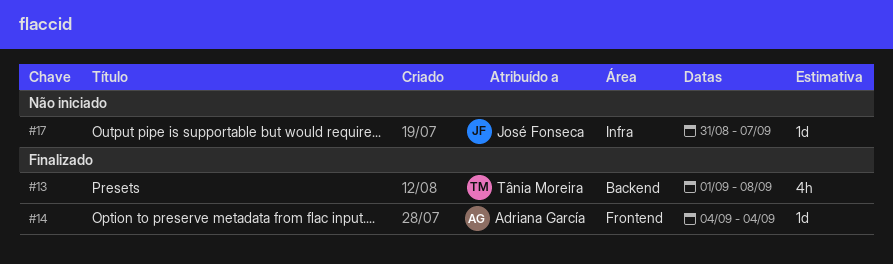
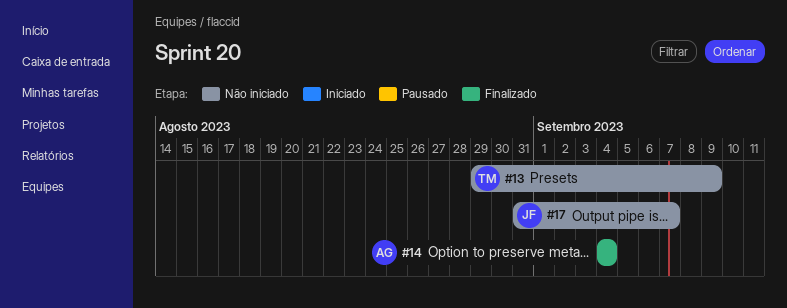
#13, status: Finalizado -> Não iniciado
#13, start: Sep 1 -> Aug 29
#13, due: Sep 8 -> Sep 9

